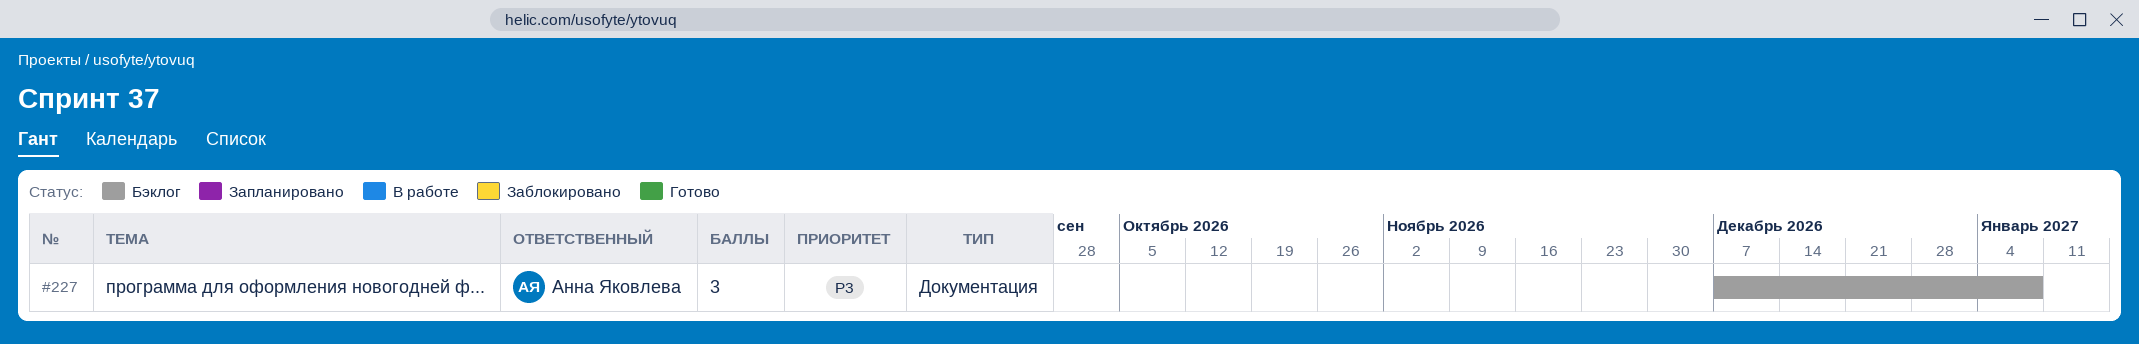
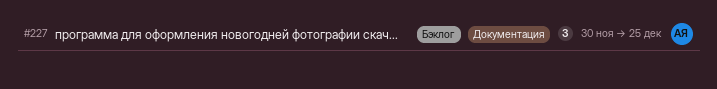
#227, start: Dec 7 -> Nov 30
#227, due: Jan 8 -> Dec 25

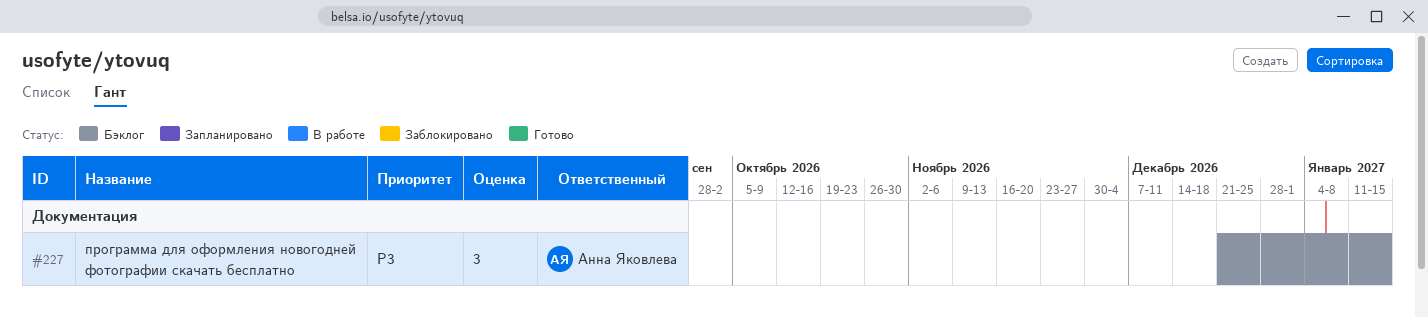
#227, start: Nov 30 -> Dec 21
#227, due: Dec 25 -> Jan 15

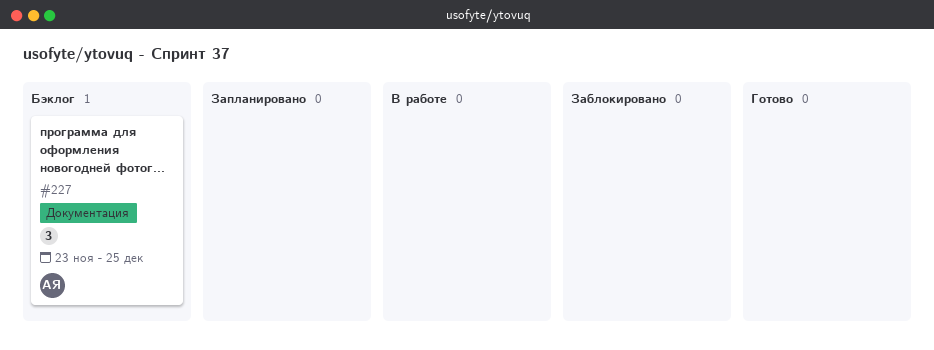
#227, start: Dec 21 -> Nov 23
#227, due: Jan 15 -> Dec 25

